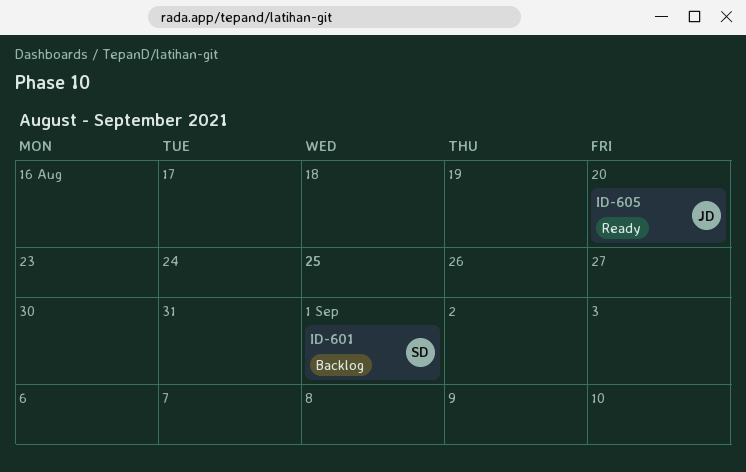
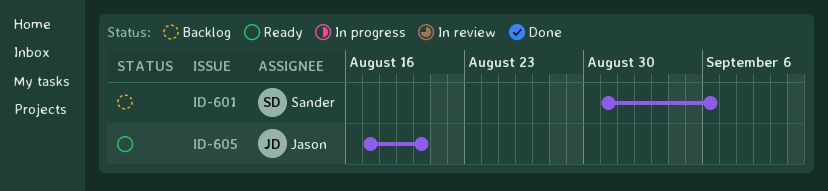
ID-601, due: Sep 1 -> Sep 6

